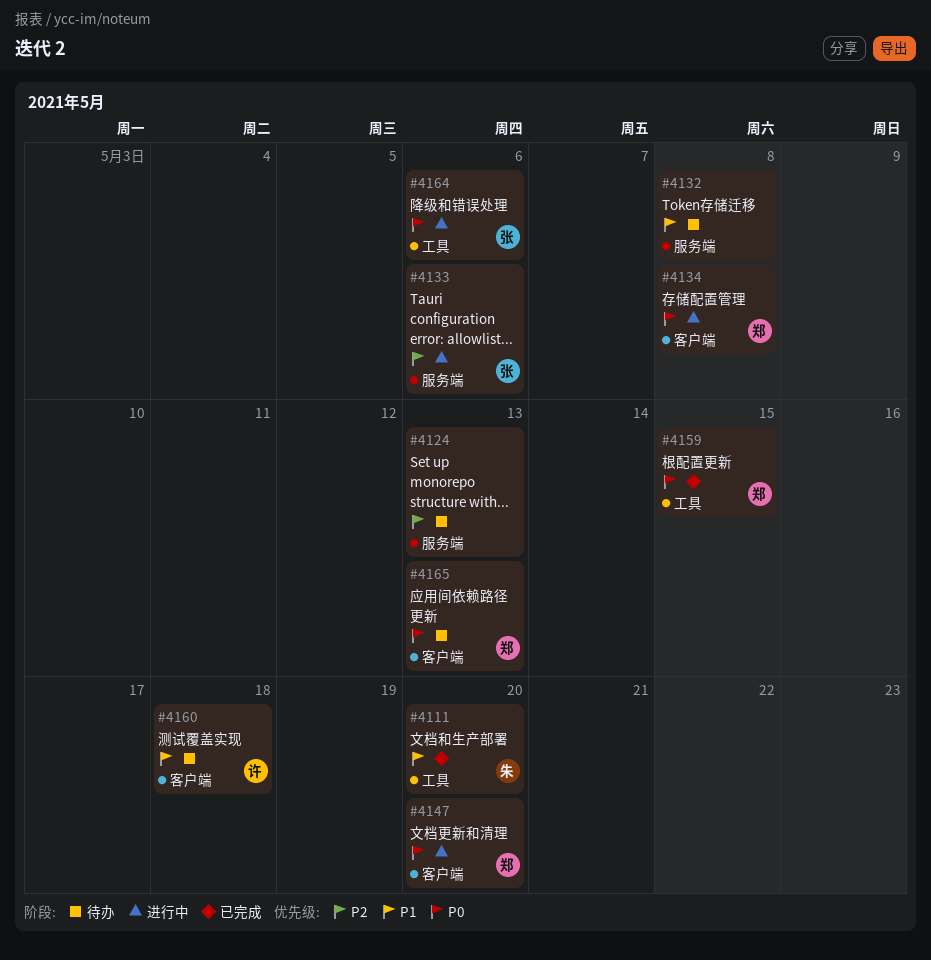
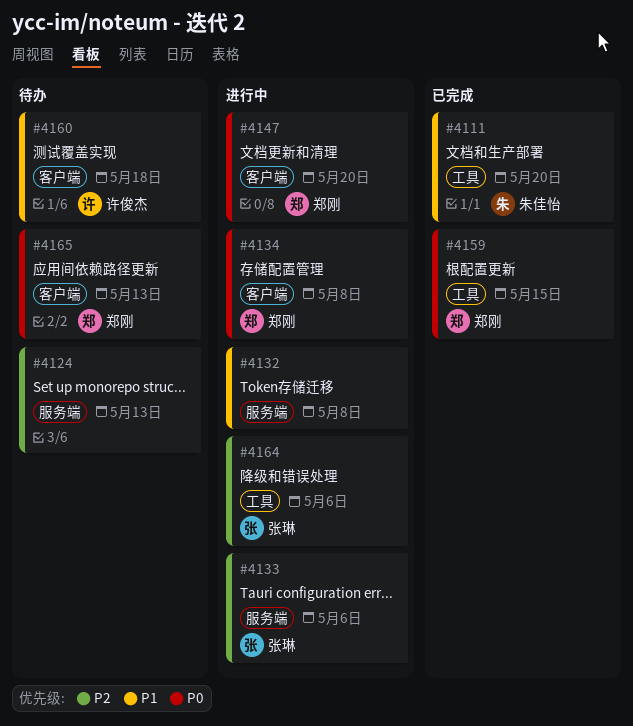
#4132, status: 待办 -> 进行中
#4164, priority: P0 -> P2

